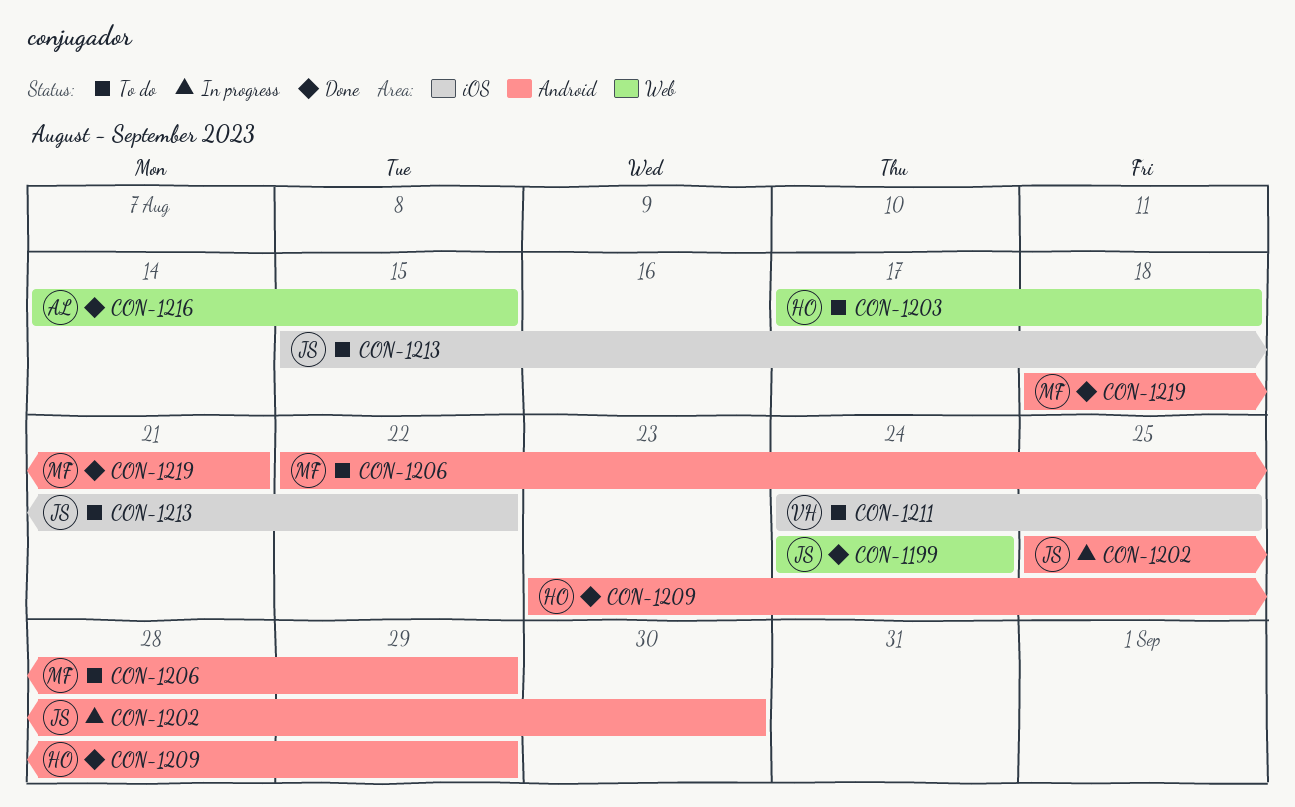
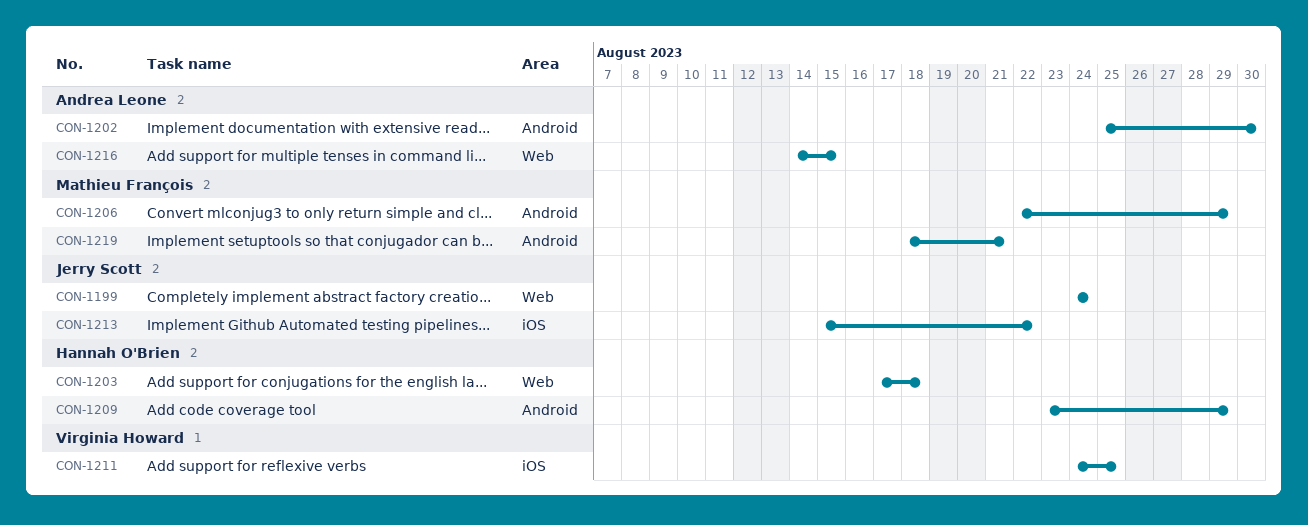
CON-1202, owner: Jerry Scott -> Andrea Leone

